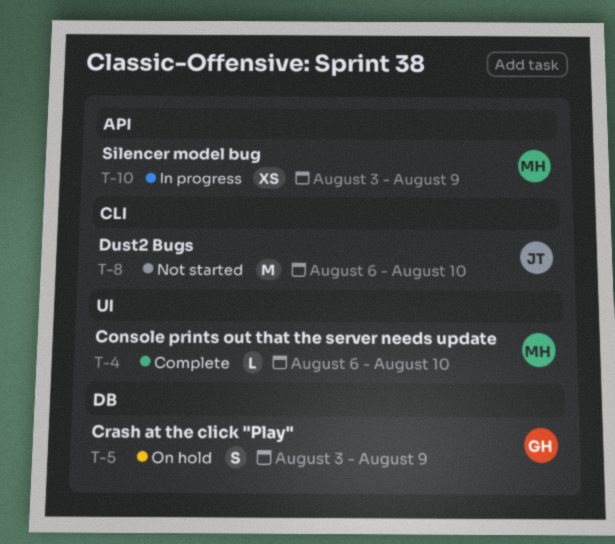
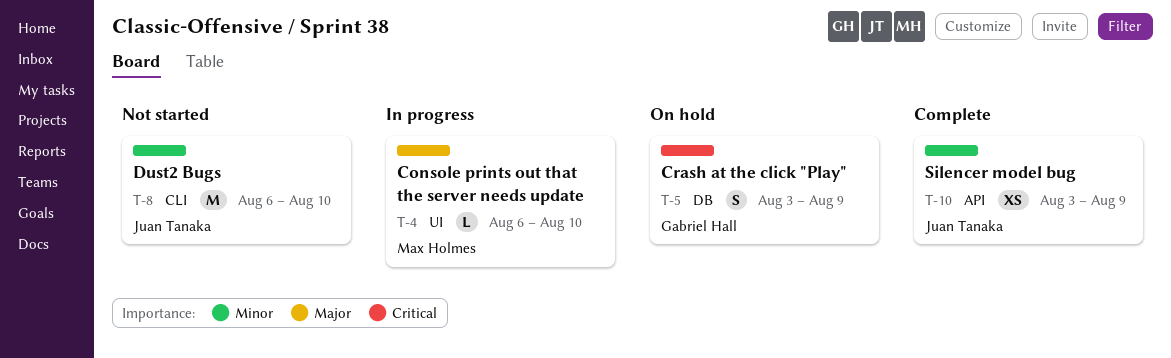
T-4, status: Complete -> In progress
T-10, status: In progress -> Complete
T-10, owner: Max Holmes -> Juan Tanaka

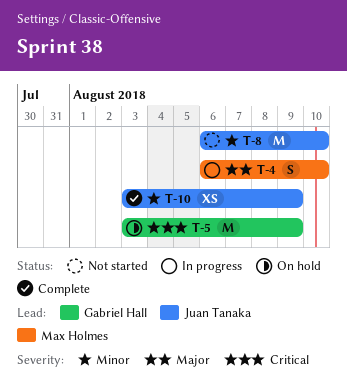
T-4, estimate: L -> S
T-5, estimate: S -> M

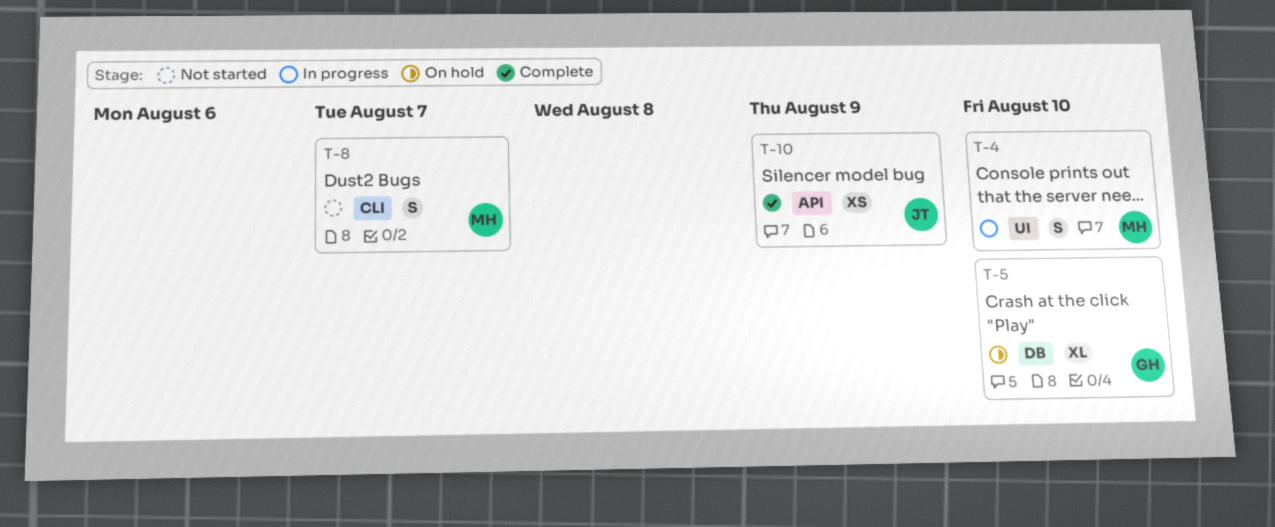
T-5, estimate: M -> XL
T-5, due: Aug 9 -> Aug 10
T-8, owner: Juan Tanaka -> Max Holmes
T-8, estimate: M -> S
T-8, due: Aug 10 -> Aug 7

